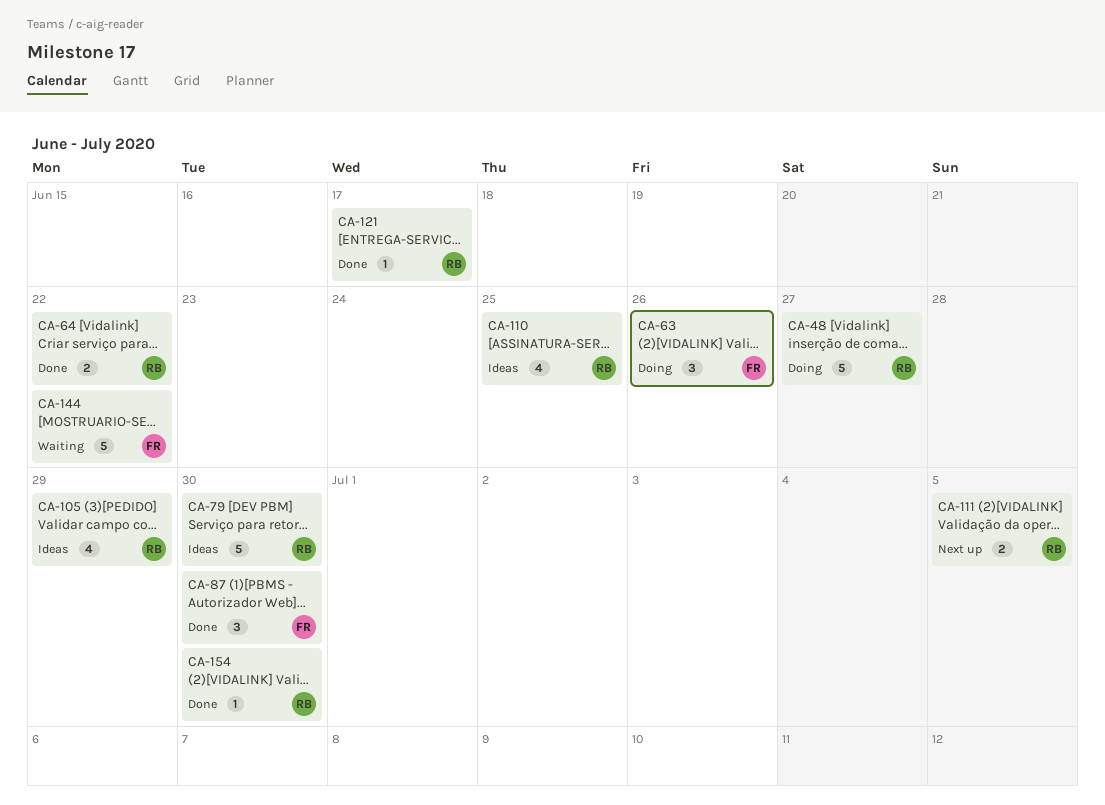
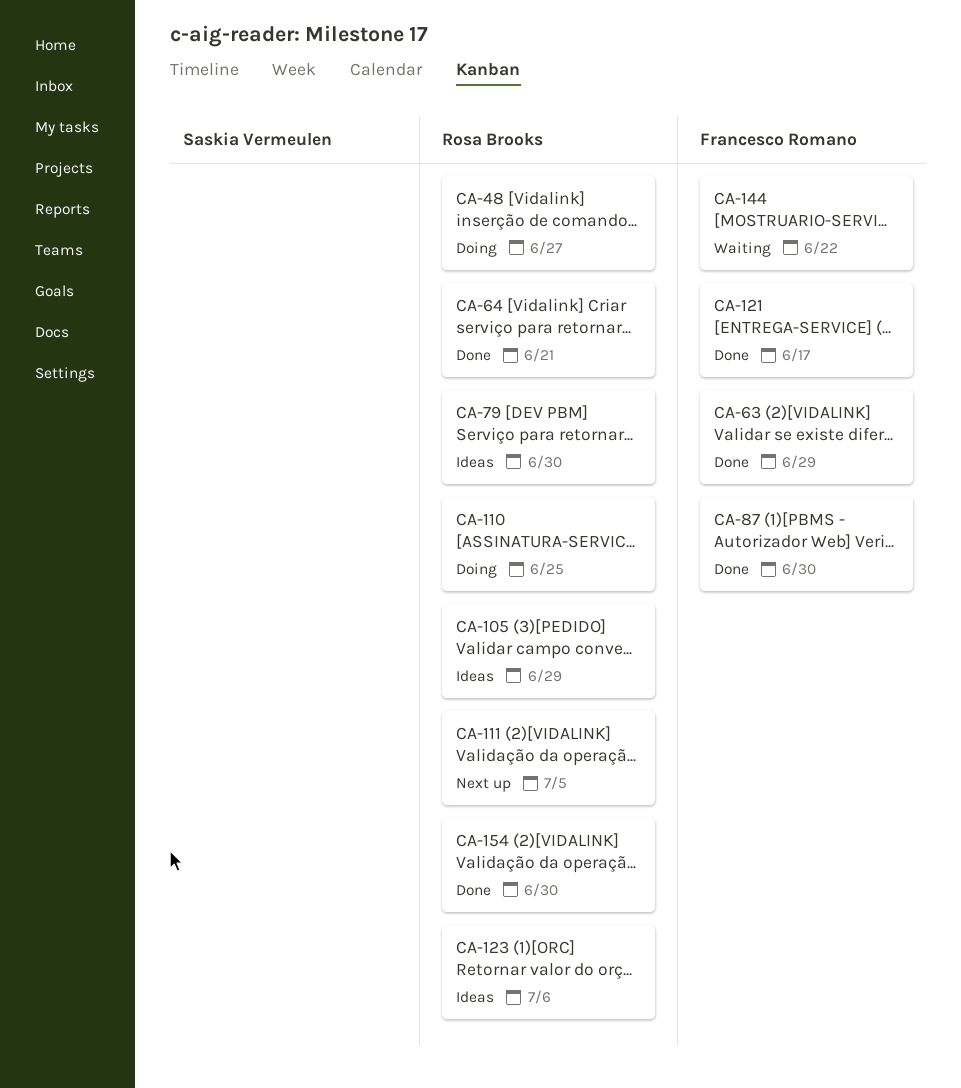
CA-63, status: Doing -> Done
CA-63, due: Jun 26 -> Jun 29
CA-64, due: Jun 22 -> Jun 21
CA-110, status: Ideas -> Doing
CA-121, owner: Rosa Brooks -> Francesco Romano
CA-123: none -> present

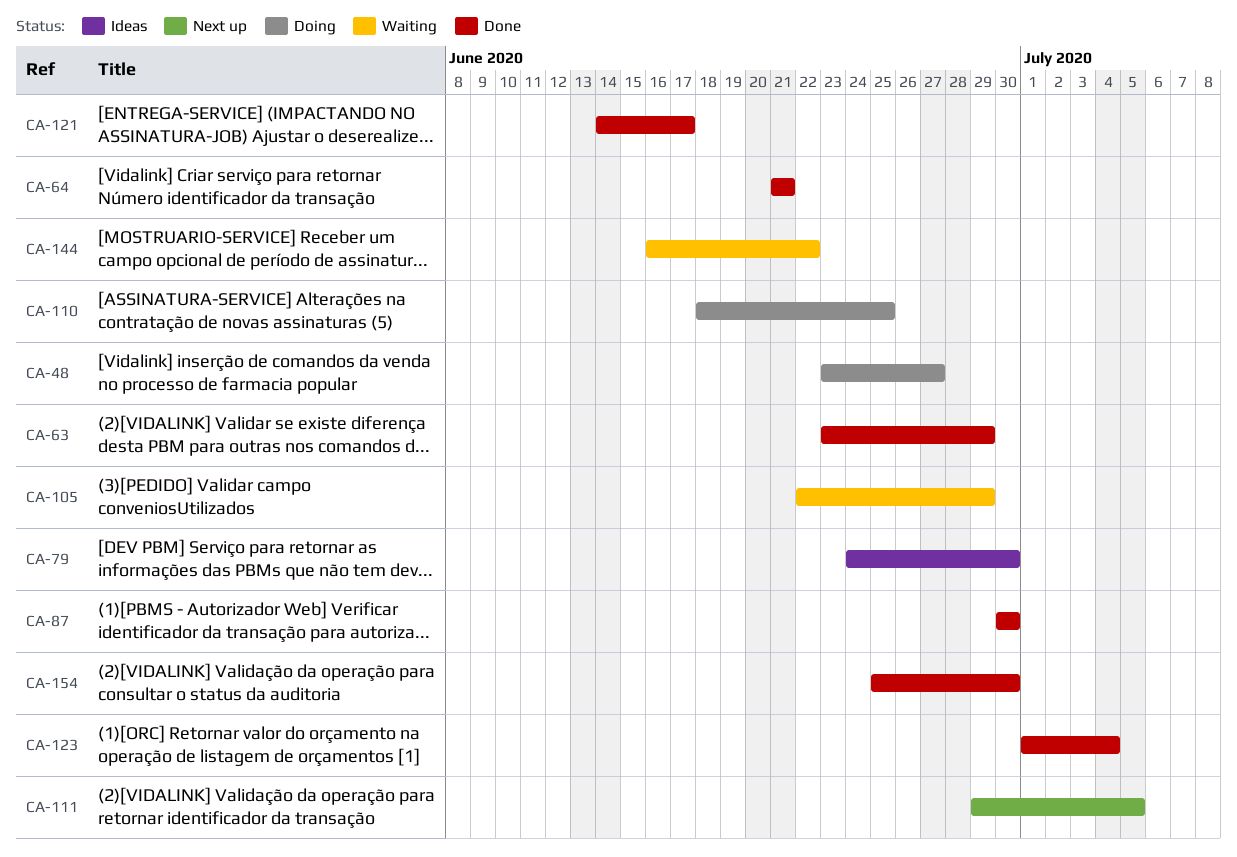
CA-105, status: Ideas -> Waiting
CA-123, status: Ideas -> Done
CA-123, due: Jul 6 -> Jul 4

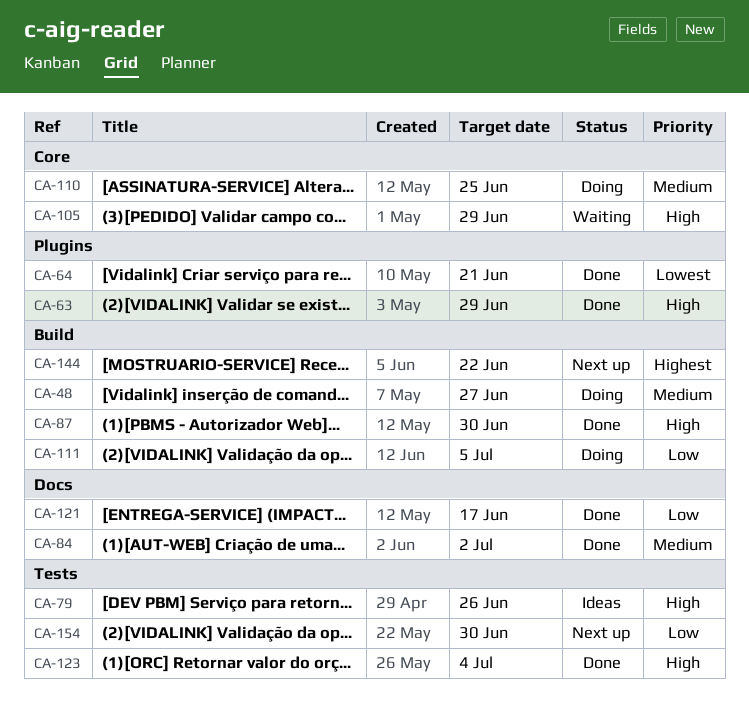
CA-79, due: Jun 30 -> Jun 26
CA-84: none -> present
CA-111, status: Next up -> Doing
CA-144, status: Waiting -> Next up
CA-154, status: Done -> Next up

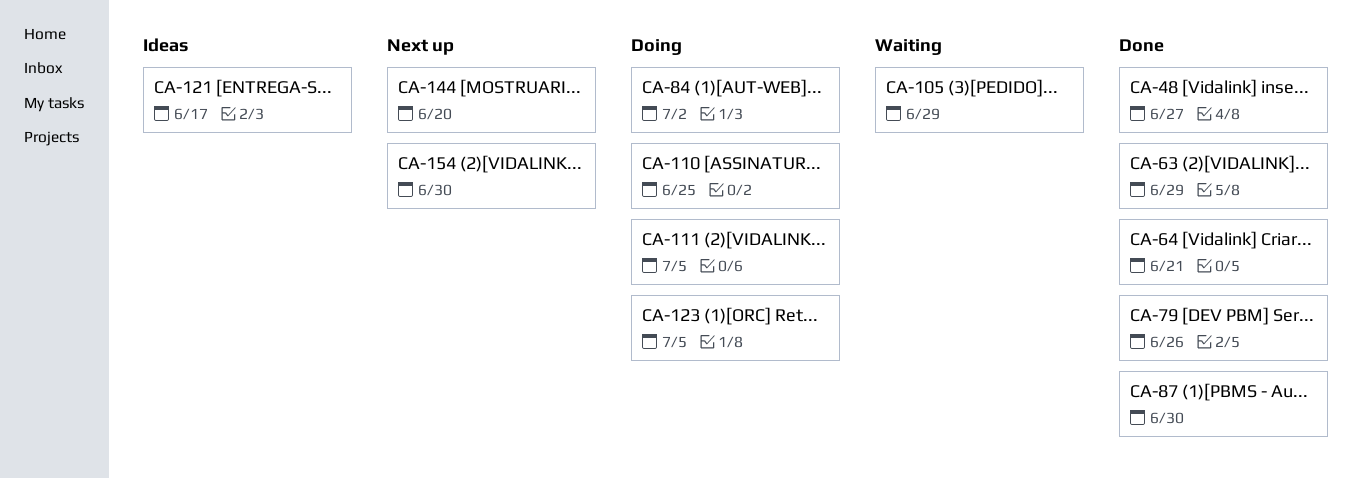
CA-48, status: Doing -> Done
CA-79, status: Ideas -> Done
CA-84, status: Done -> Doing
CA-121, status: Done -> Ideas
CA-123, status: Done -> Doing
CA-123, due: Jul 4 -> Jul 5
CA-144, due: Jun 22 -> Jun 20

